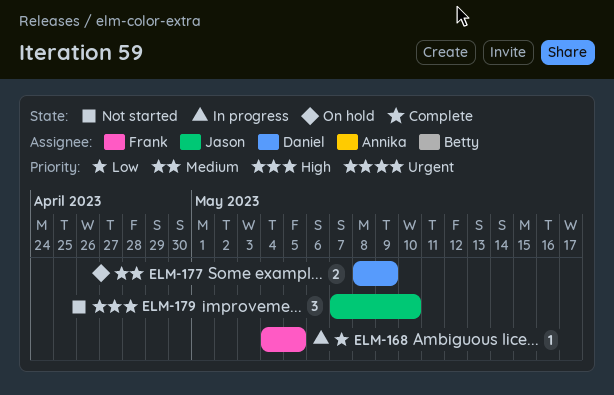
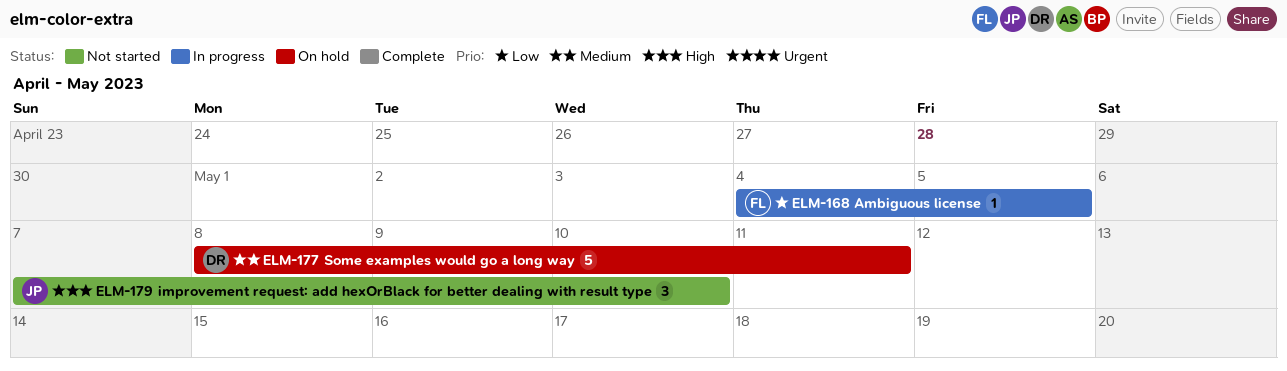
ELM-177, estimate: 2 -> 5
ELM-177, due: May 9 -> May 11

